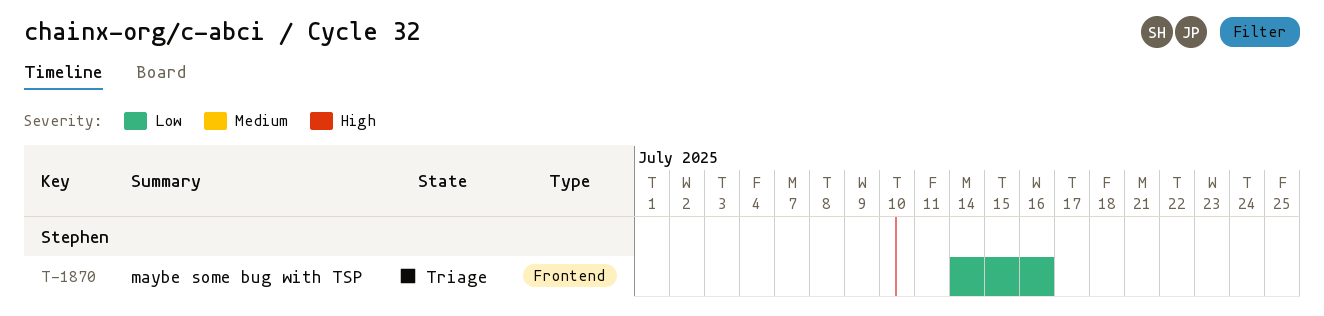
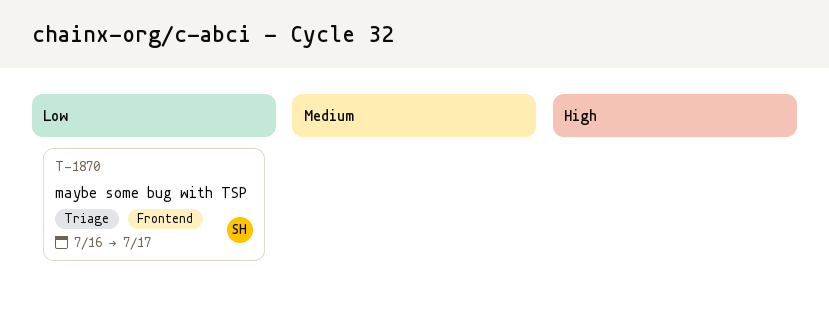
T-1870, start: Jul 14 -> Jul 16
T-1870, due: Jul 16 -> Jul 17

